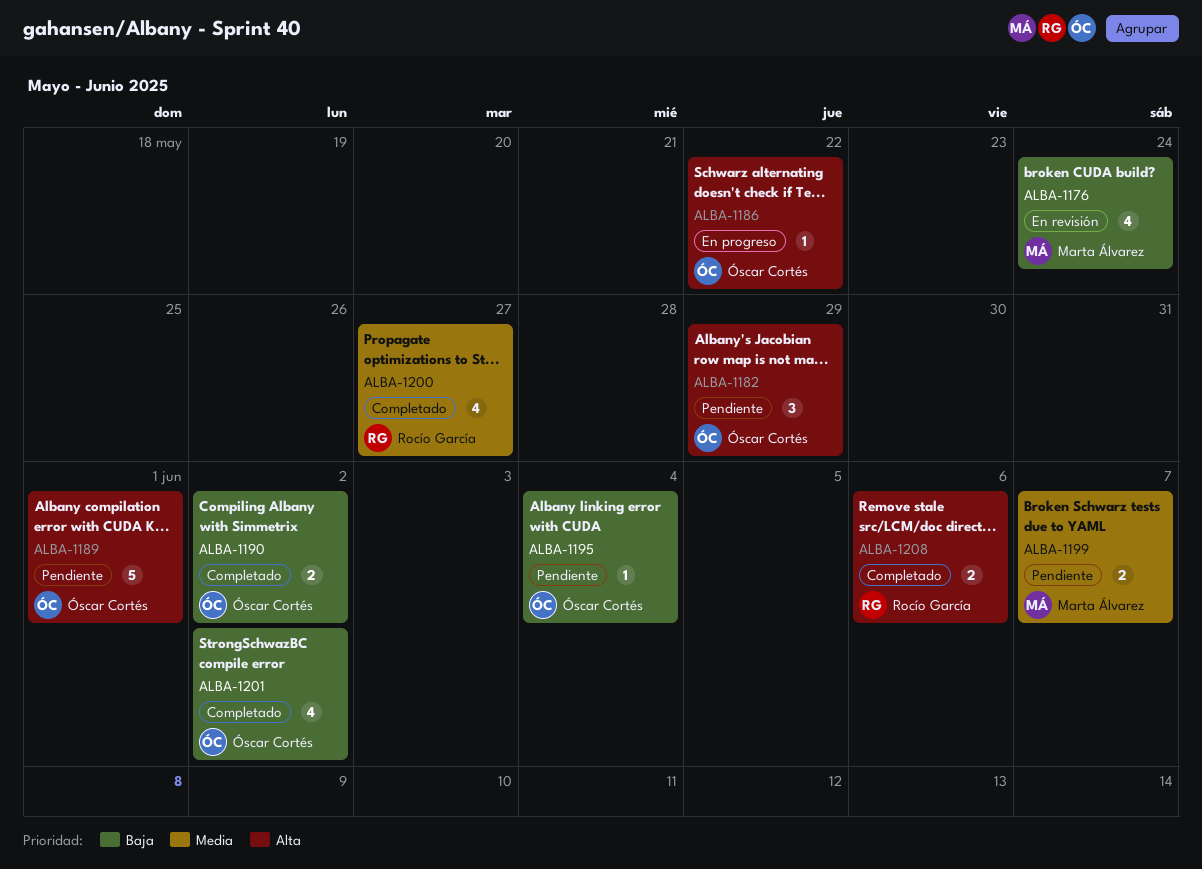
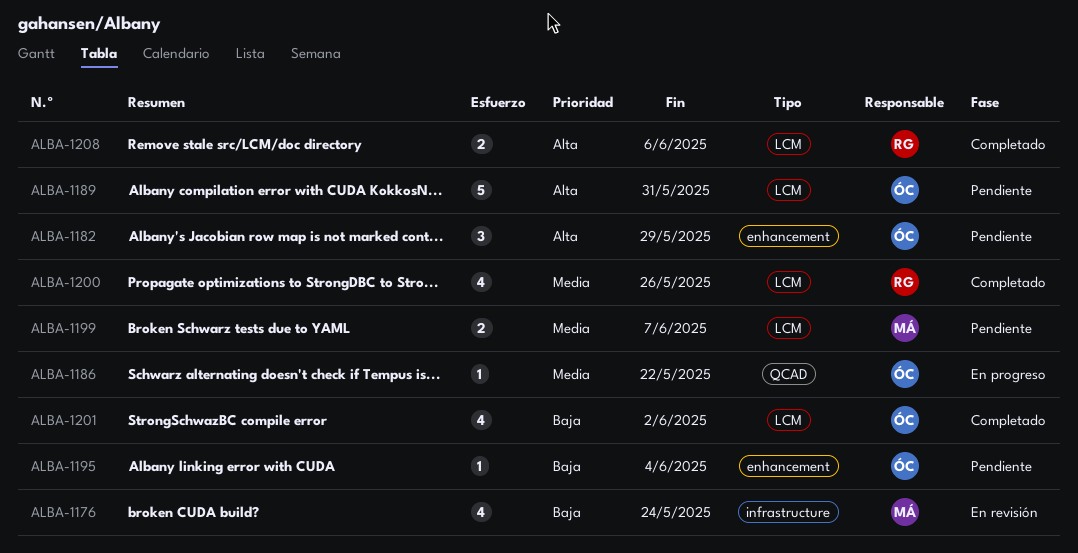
ALBA-1186, priority: Alta -> Media
ALBA-1189, due: Jun 1 -> May 31
ALBA-1190: present -> none
ALBA-1200, due: May 27 -> May 26

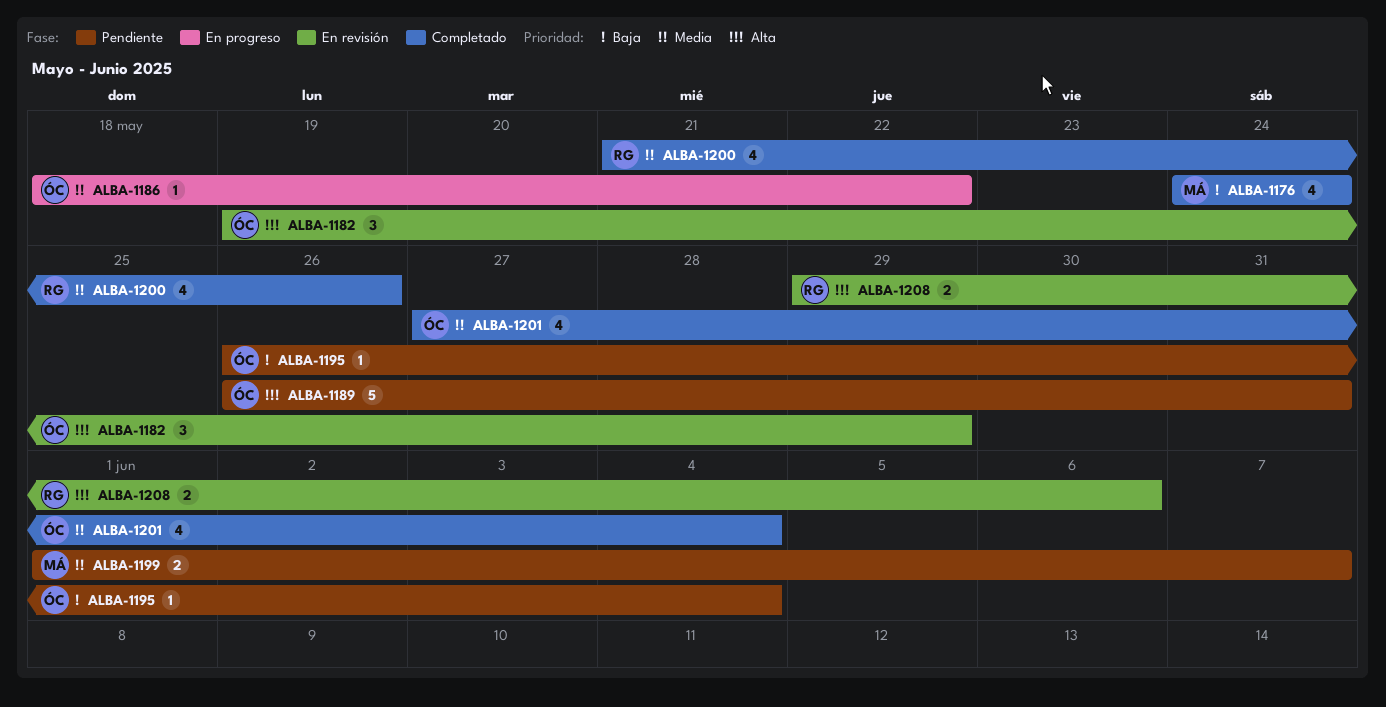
ALBA-1176, status: En revisión -> Completado
ALBA-1182, status: Pendiente -> En revisión
ALBA-1201, priority: Baja -> Media
ALBA-1201, due: Jun 2 -> Jun 4
ALBA-1208, status: Completado -> En revisión

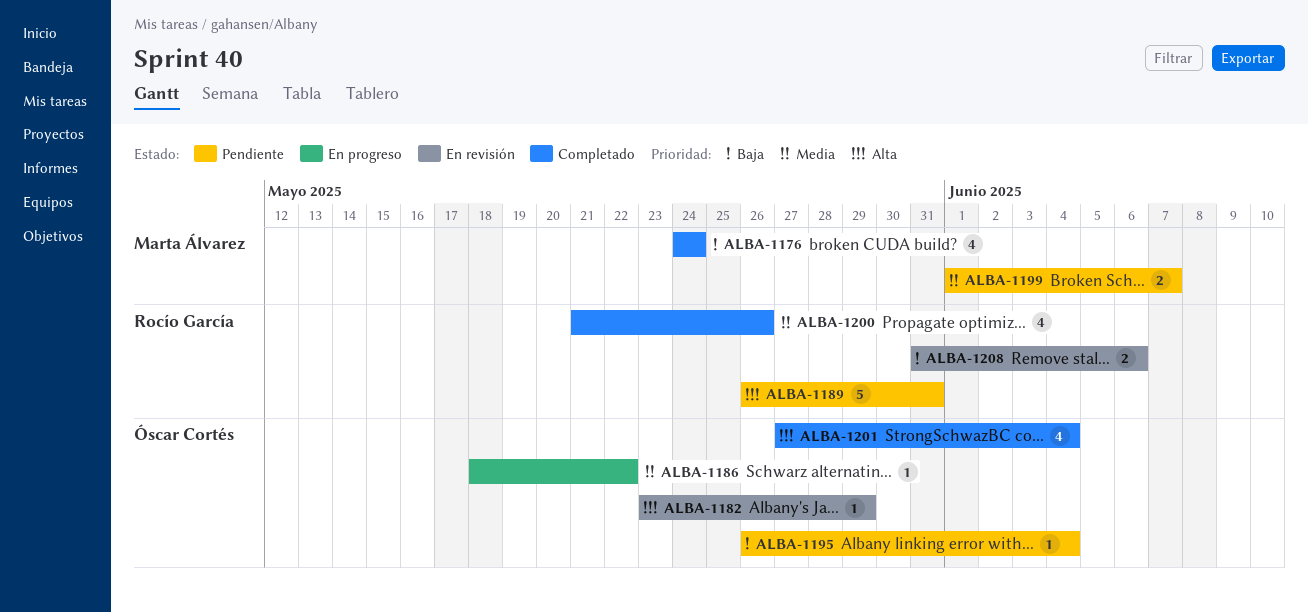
ALBA-1182, estimate: 3 -> 1
ALBA-1182, start: May 19 -> May 23
ALBA-1189, owner: Óscar Cortés -> Rocío García
ALBA-1201, priority: Media -> Alta
ALBA-1208, priority: Alta -> Baja
ALBA-1208, start: May 29 -> May 31

